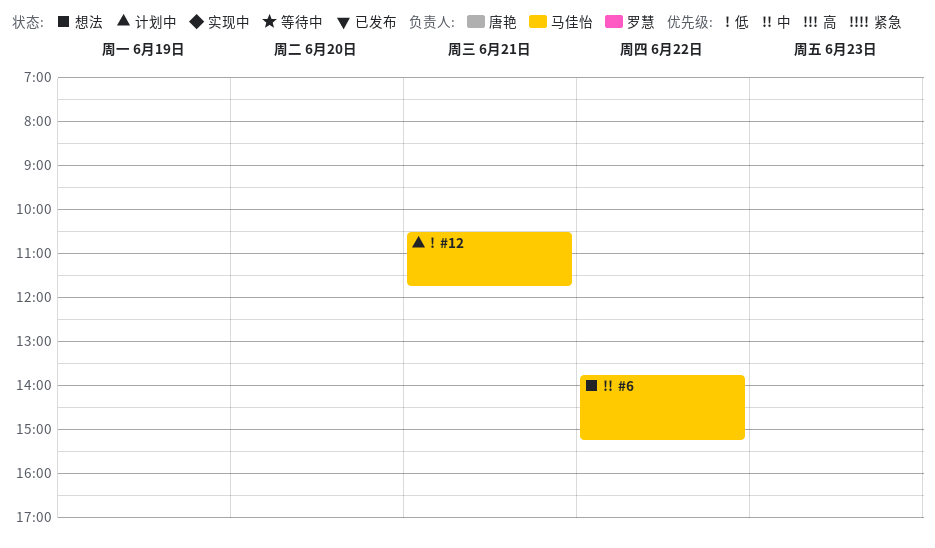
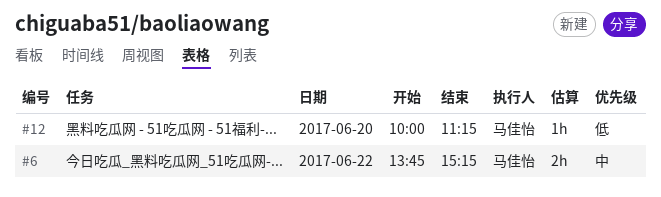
#12, day: Jun 21 -> Jun 20
#12, begins: 10:30 -> 10:00
#12, ends: 11:45 -> 11:15

